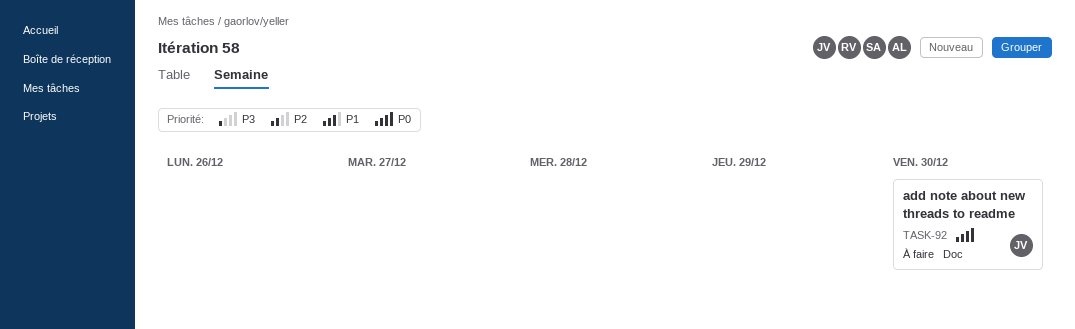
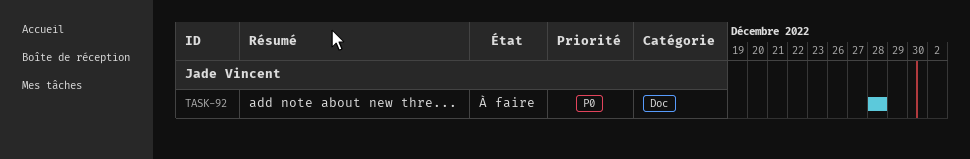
TASK-92, due: Dec 30 -> Dec 28

